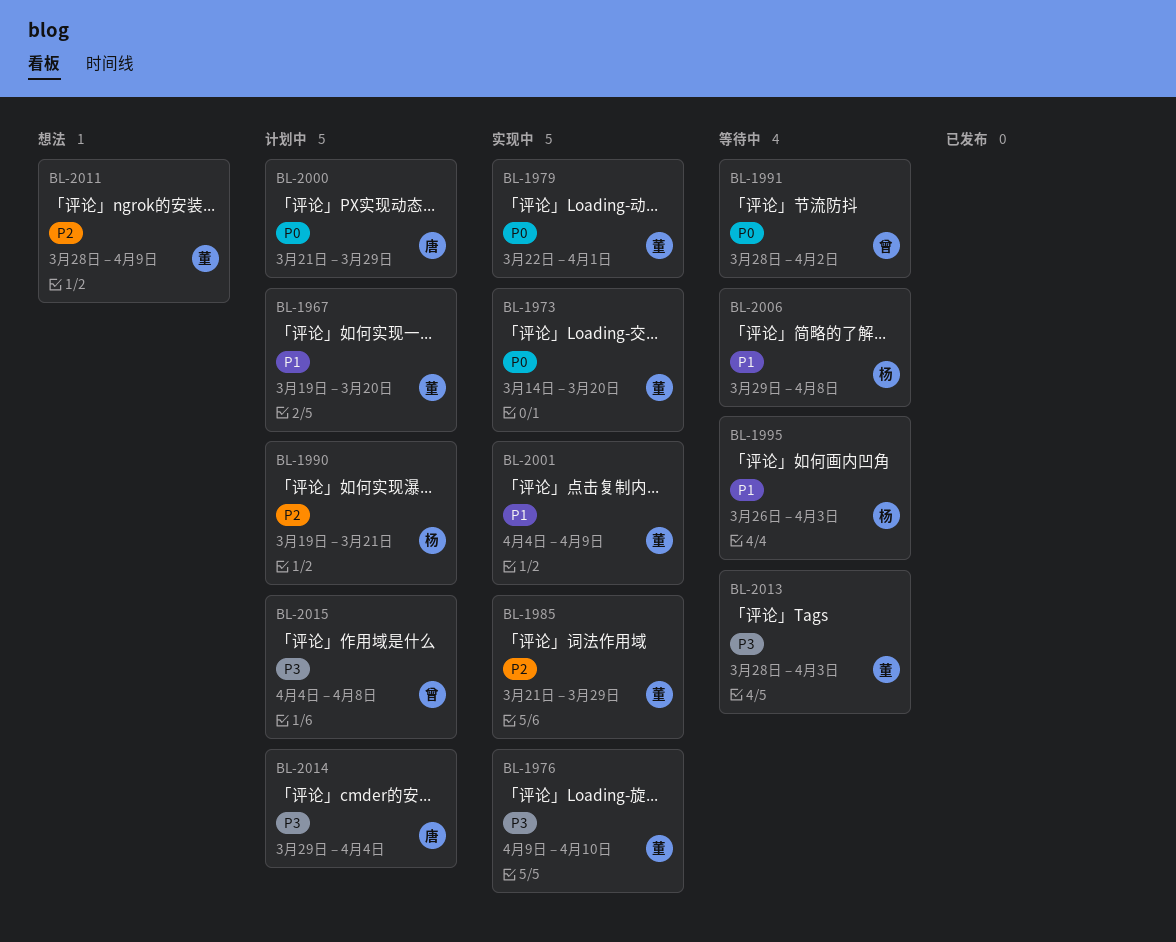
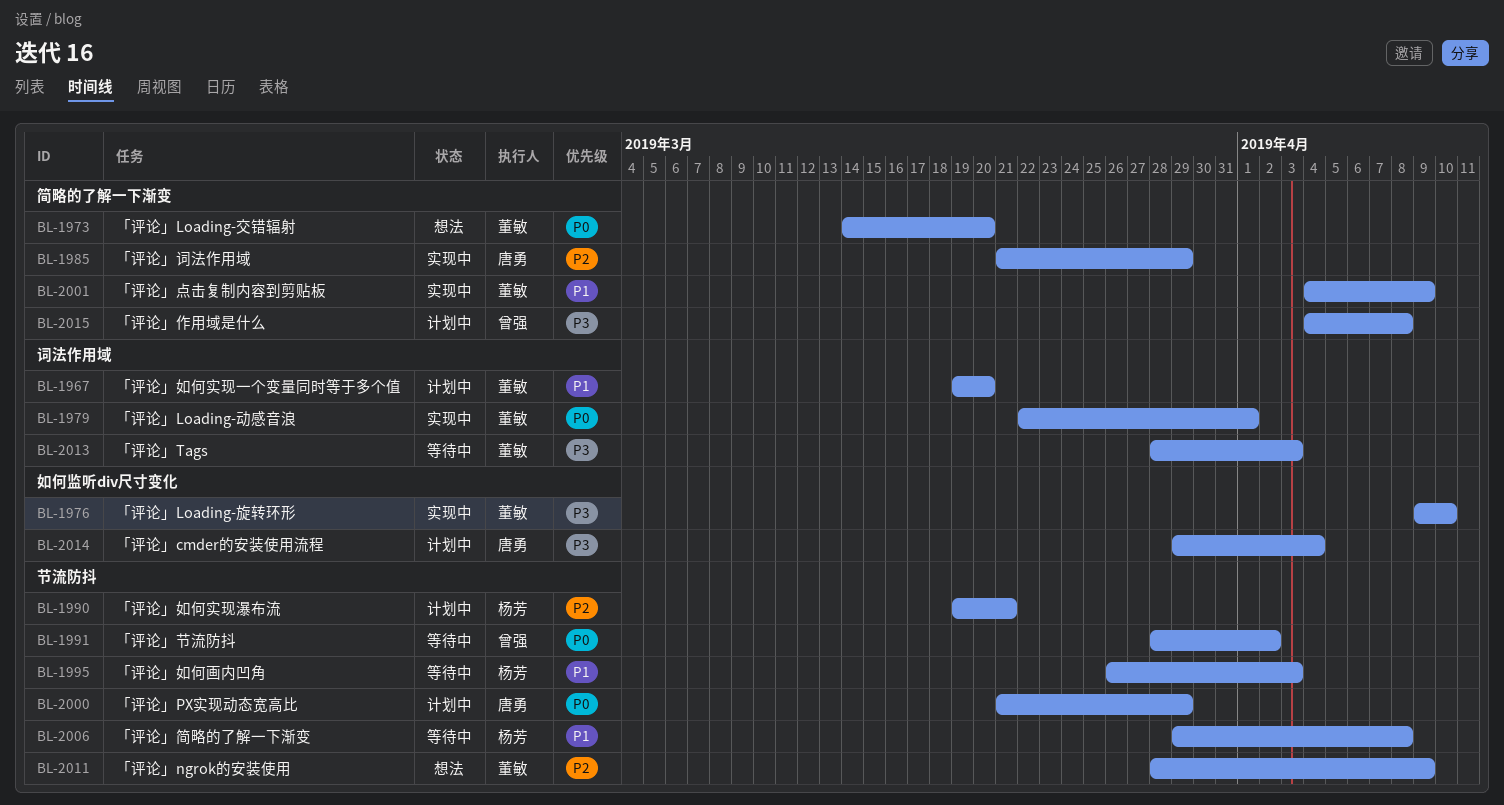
BL-1973, status: 实现中 -> 想法
BL-1985, owner: 董敏 -> 唐勇

